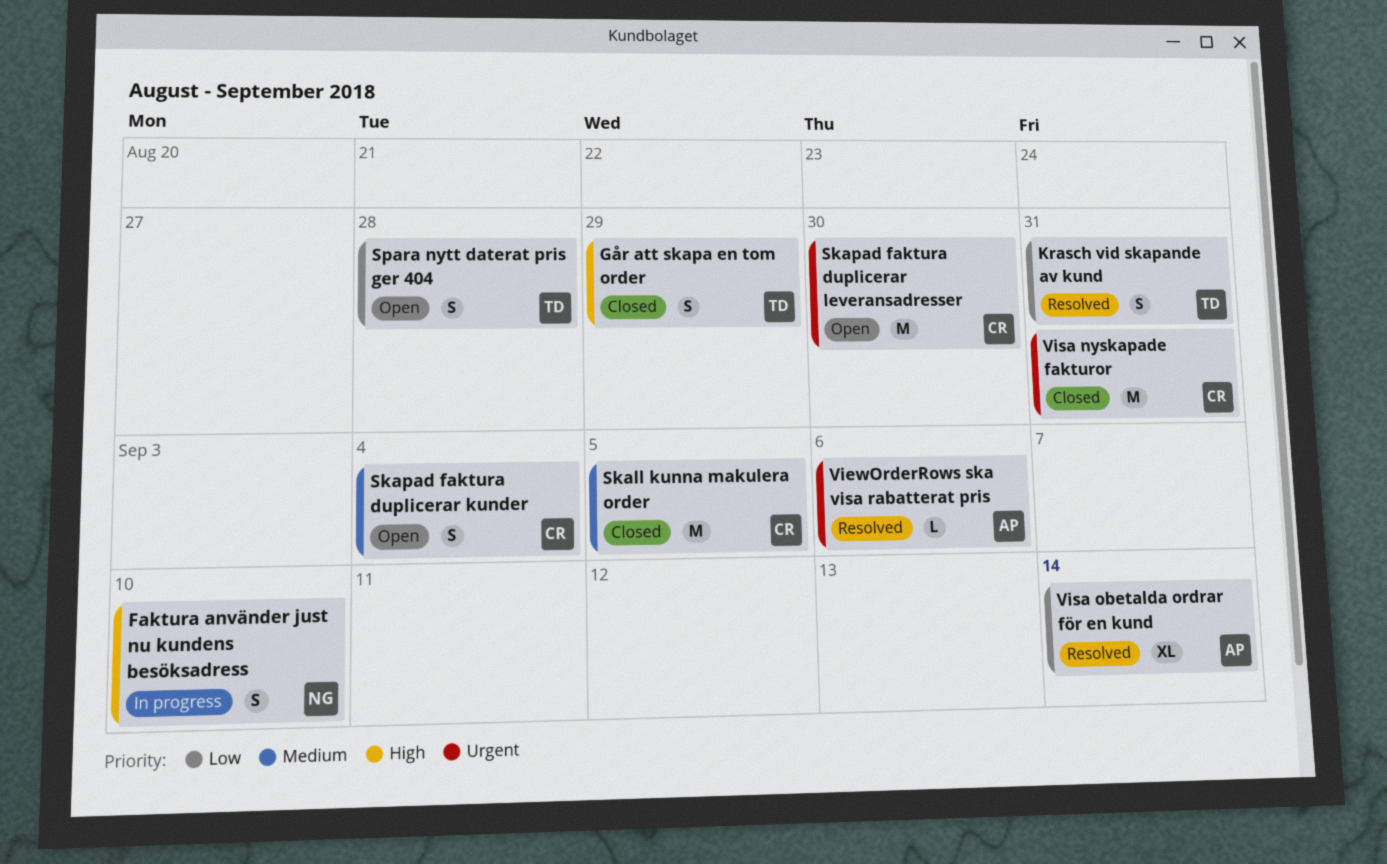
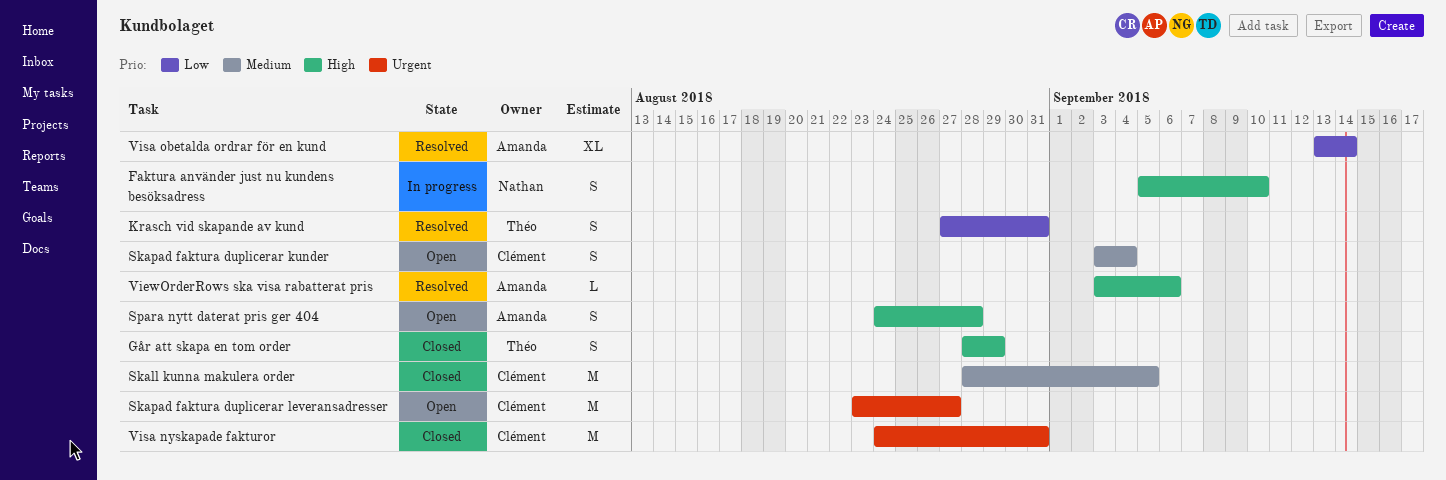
Skapad faktura duplicerar leveransadresser, due: Aug 30 -> Aug 27
Spara nytt daterat pris ger 404, owner: Théo -> Amanda
Spara nytt daterat pris ger 404, priority: Low -> High
ViewOrderRows ska visa rabatterat pris, priority: Urgent -> High

